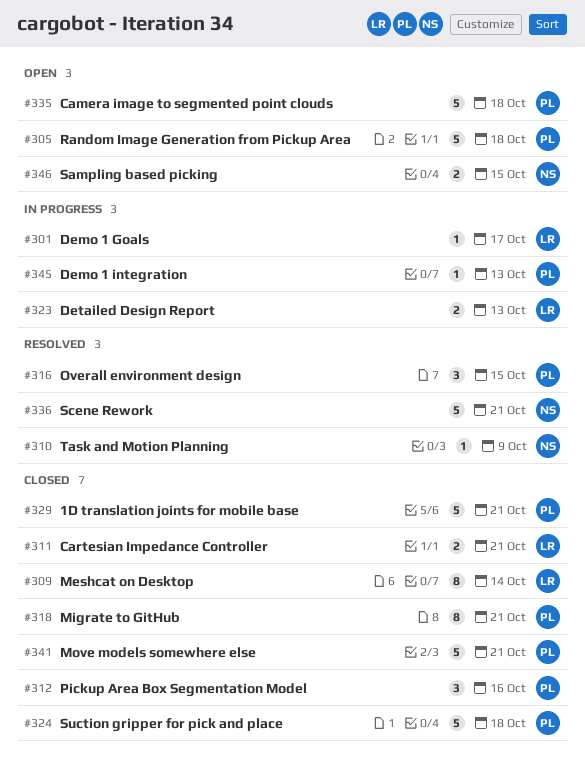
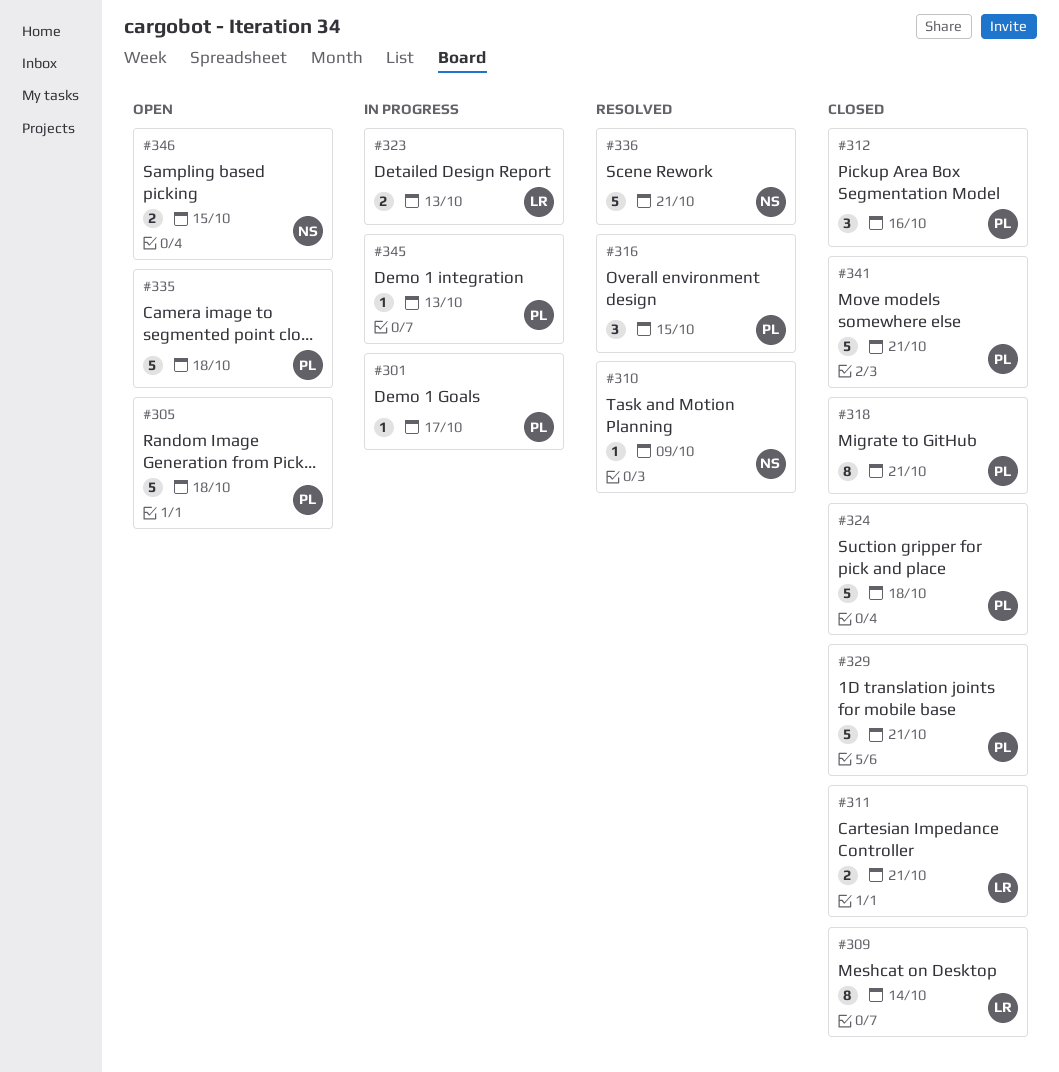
#301, owner: LR -> PL

